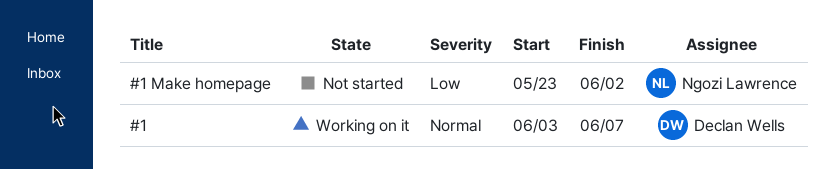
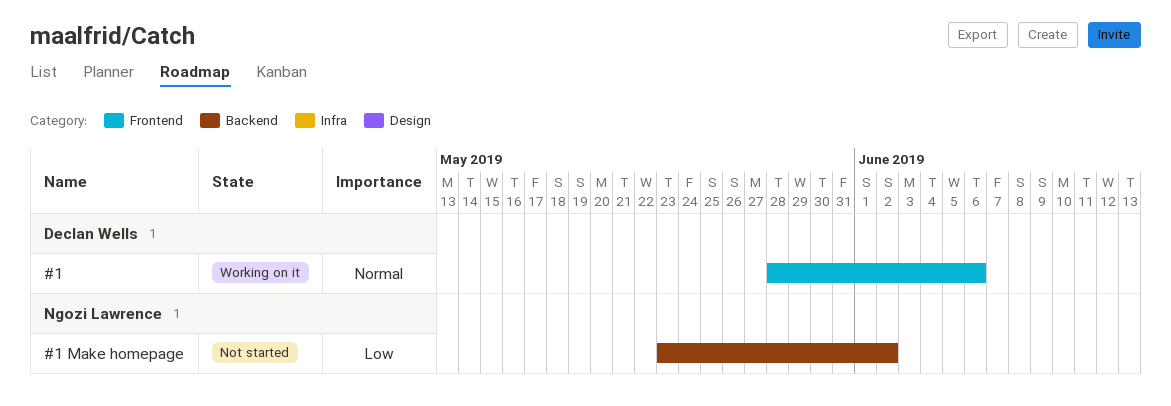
#1, start: Jun 3 -> May 28
#1, due: Jun 7 -> Jun 6

